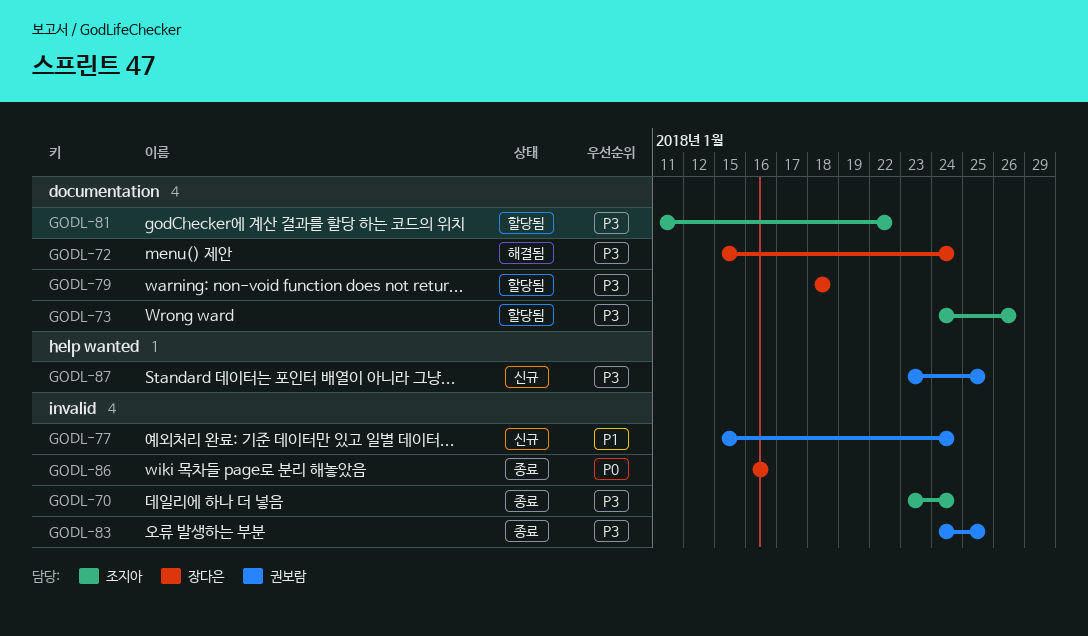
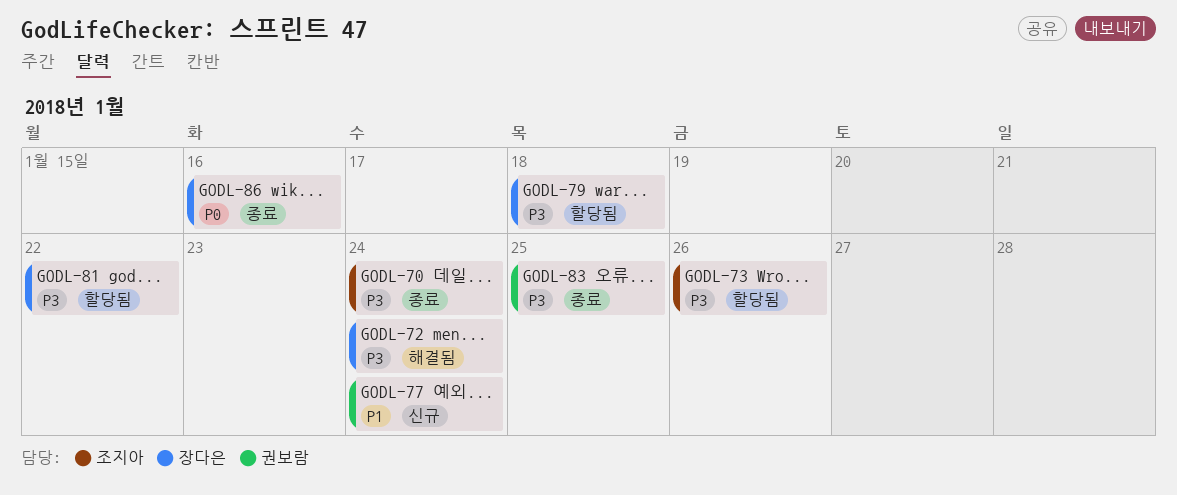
GODL-81, owner: 조지아 -> 장다은
GODL-87: present -> none

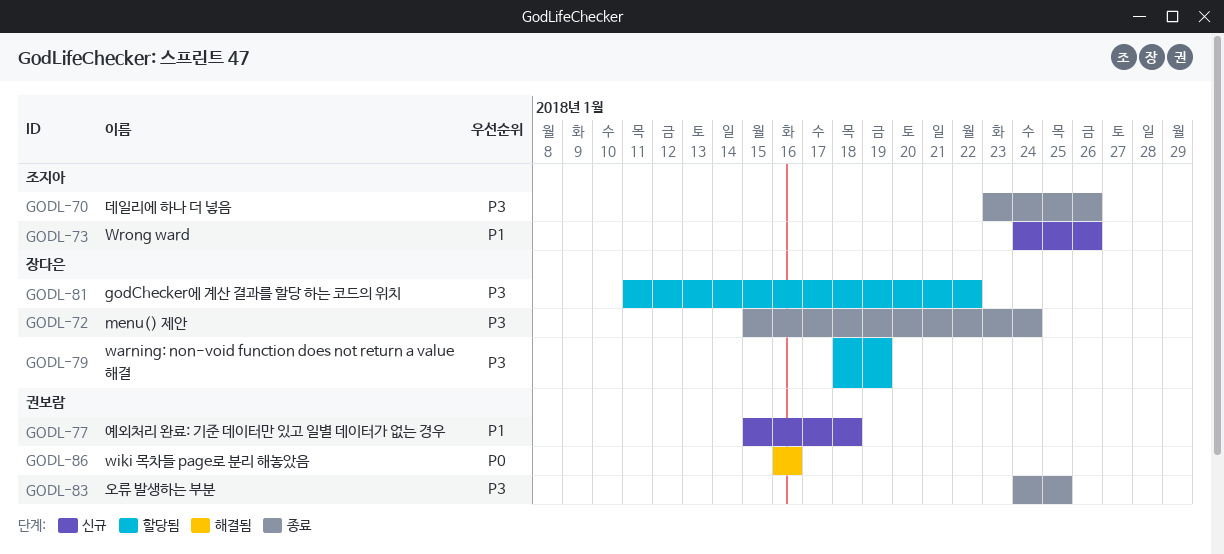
GODL-70, due: Jan 24 -> Jan 26
GODL-72, status: 해결됨 -> 종료
GODL-73, status: 할당됨 -> 신규
GODL-73, priority: P3 -> P1
GODL-77, due: Jan 24 -> Jan 18
GODL-79, due: Jan 18 -> Jan 19
GODL-86, status: 종료 -> 해결됨
GODL-86, owner: 장다은 -> 권보람

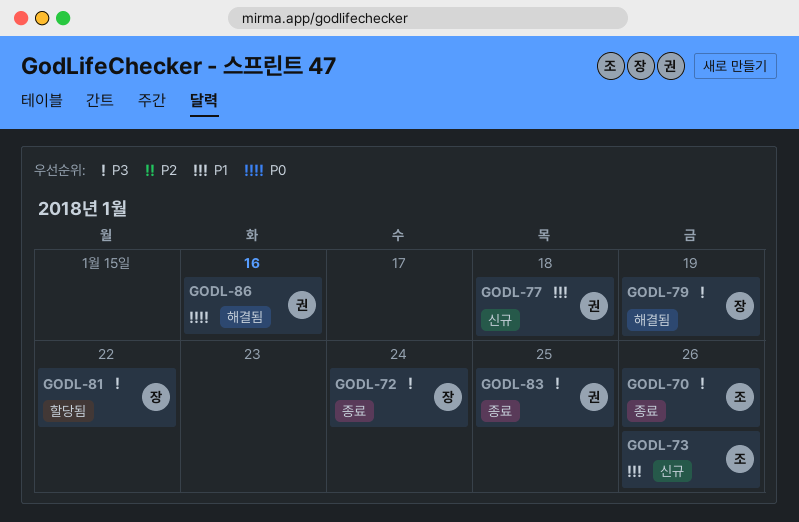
GODL-79, status: 할당됨 -> 해결됨

